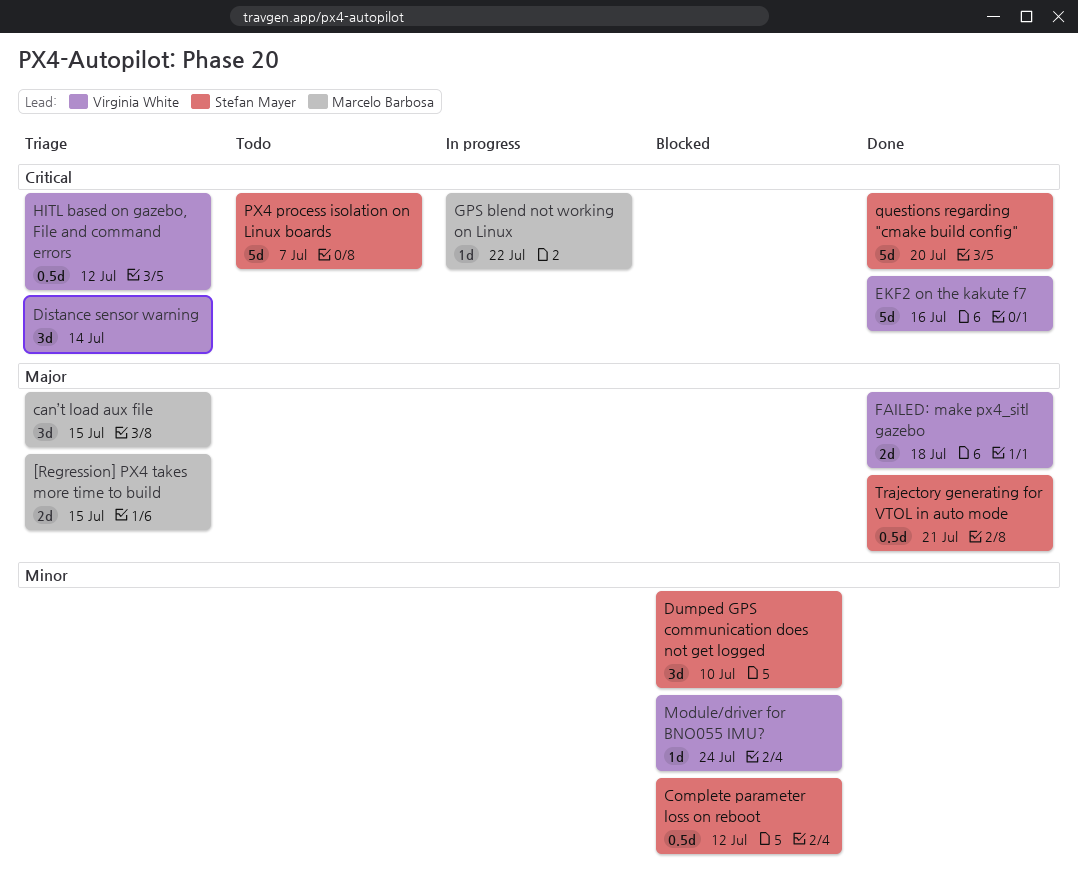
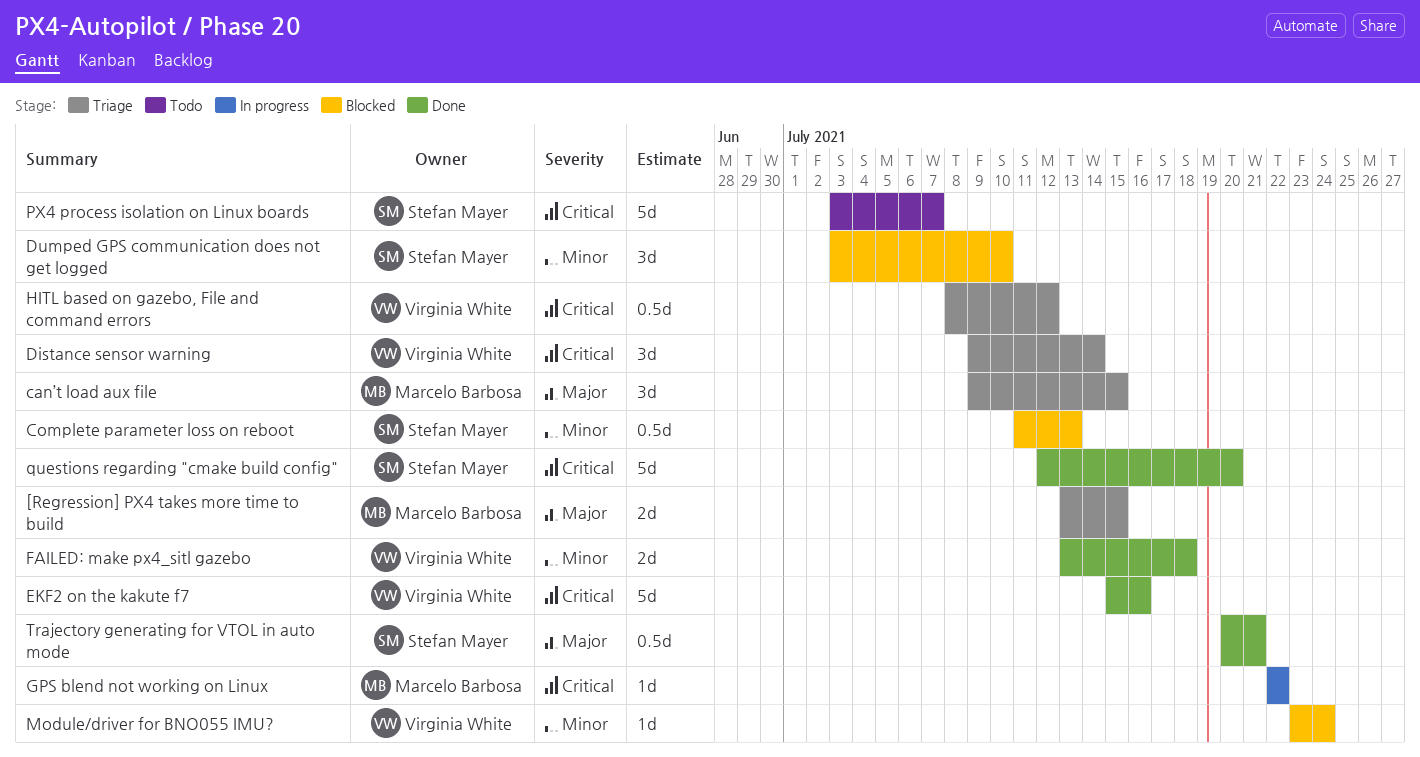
Complete parameter loss on reboot, due: Jul 12 -> Jul 13
FAILED: make px4_sitl gazebo, priority: Major -> Minor

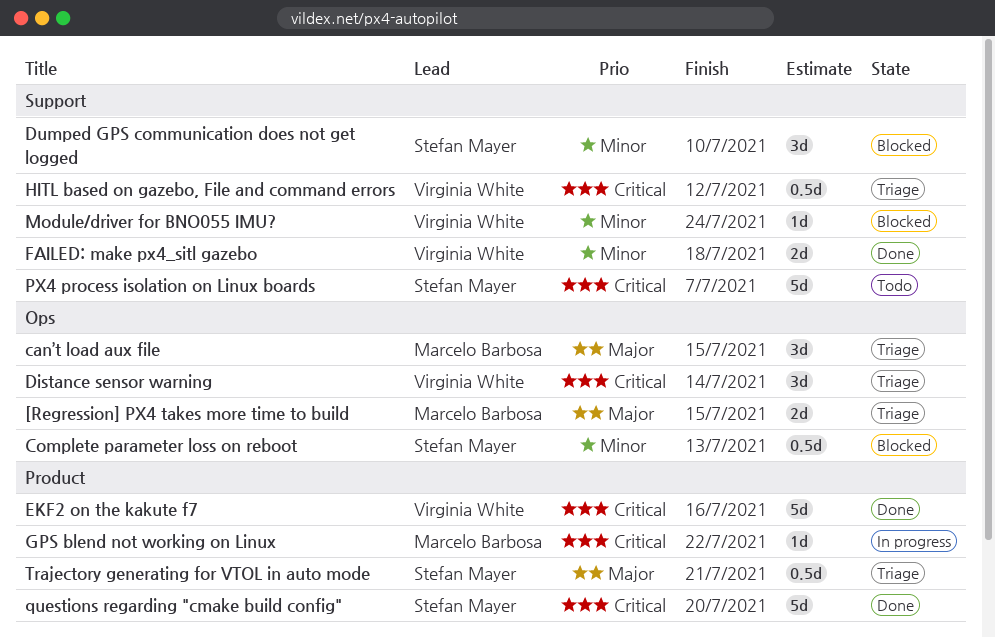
Trajectory generating for VTOL in auto mode, status: Done -> Triage

